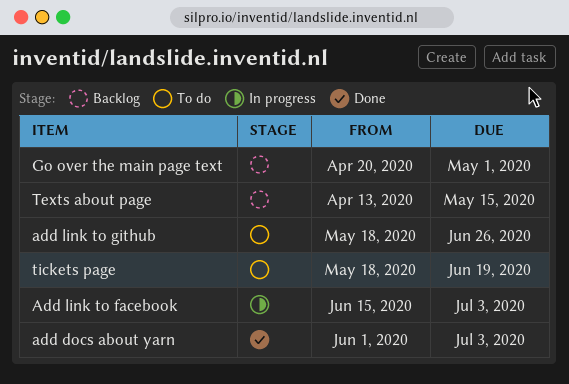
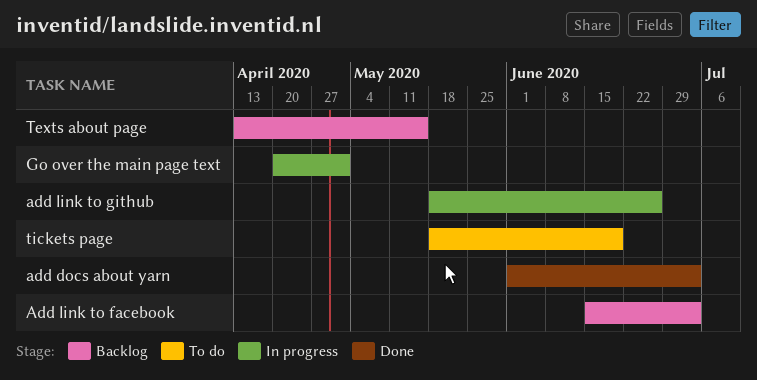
Add link to facebook, status: In progress -> Backlog
add link to github, status: To do -> In progress
Go over the main page text, status: Backlog -> In progress

